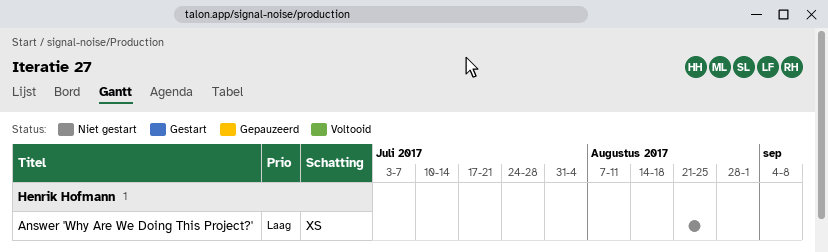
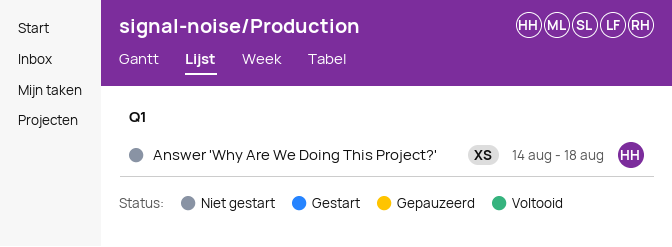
Answer 'Why Are We Doing This Project?', start: Aug 21 -> Aug 14
Answer 'Why Are We Doing This Project?', due: Aug 25 -> Aug 18

